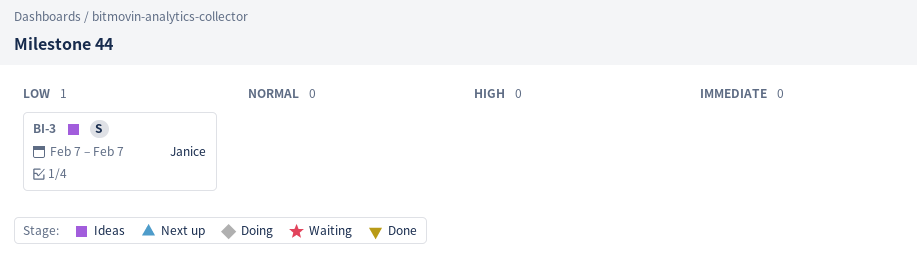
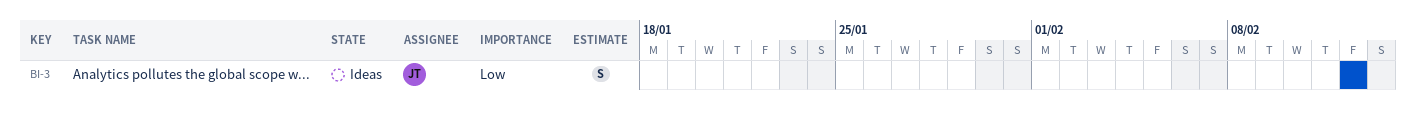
BI-3, start: Feb 7 -> Feb 12
BI-3, due: Feb 7 -> Feb 12

